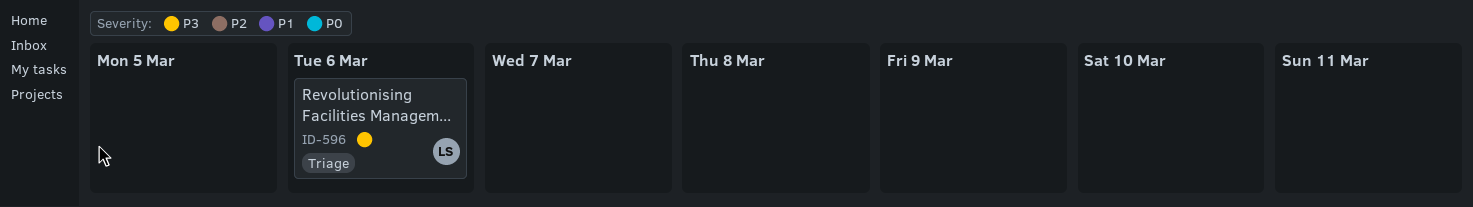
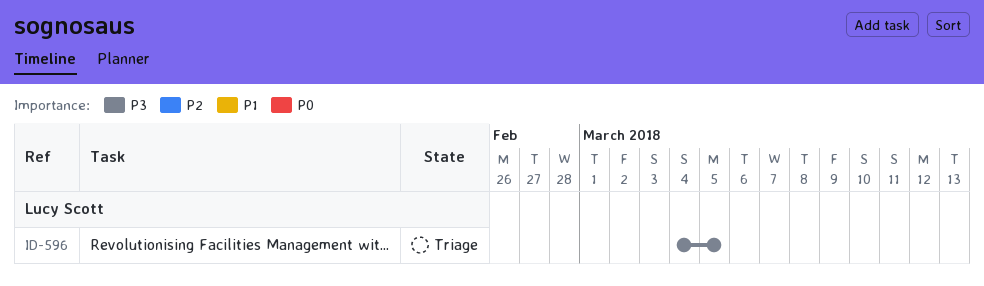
ID-596, due: Mar 6 -> Mar 5

